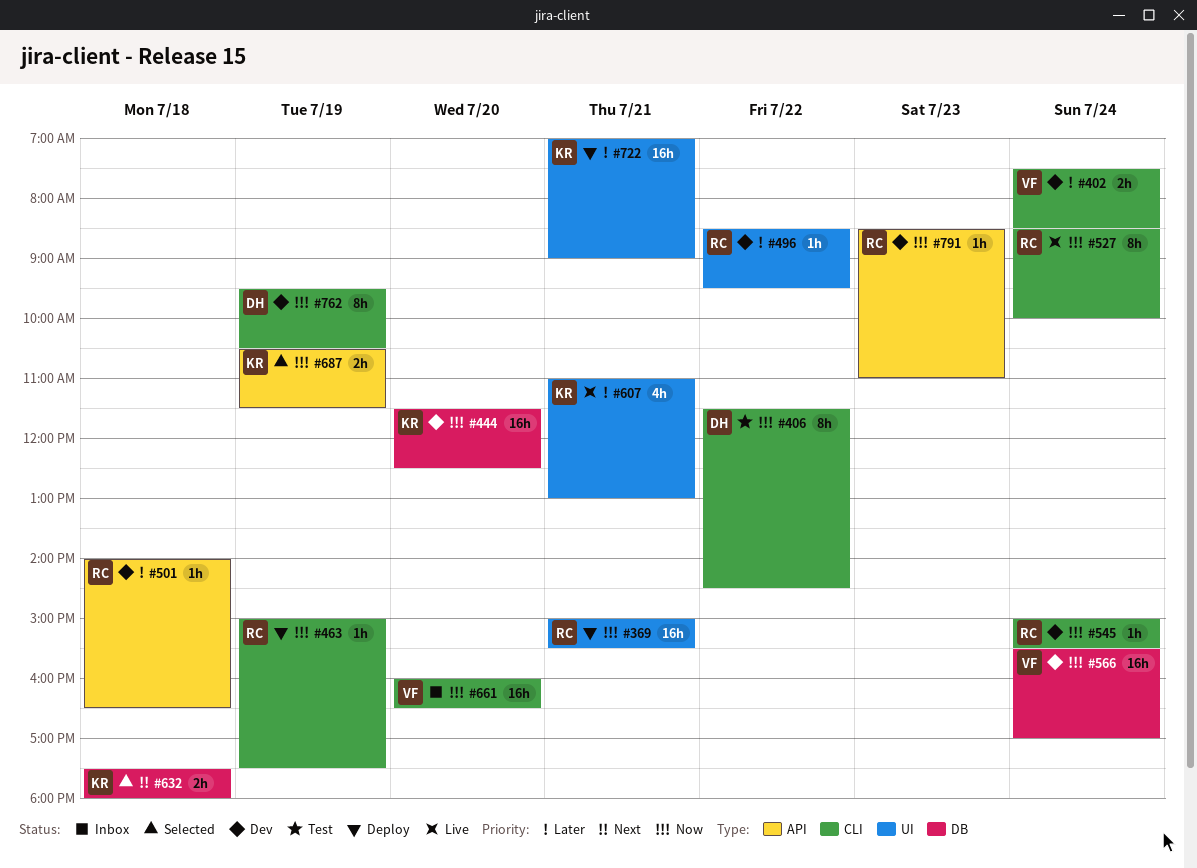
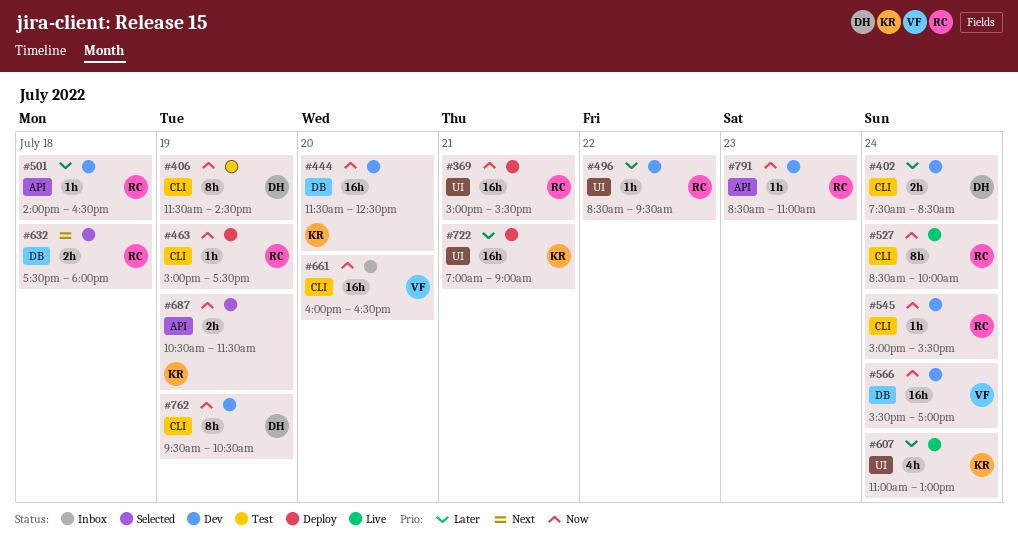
#402, owner: VF -> DH
#406, day: Jul 22 -> Jul 19
#607, day: Jul 21 -> Jul 24
#632, owner: KR -> RC

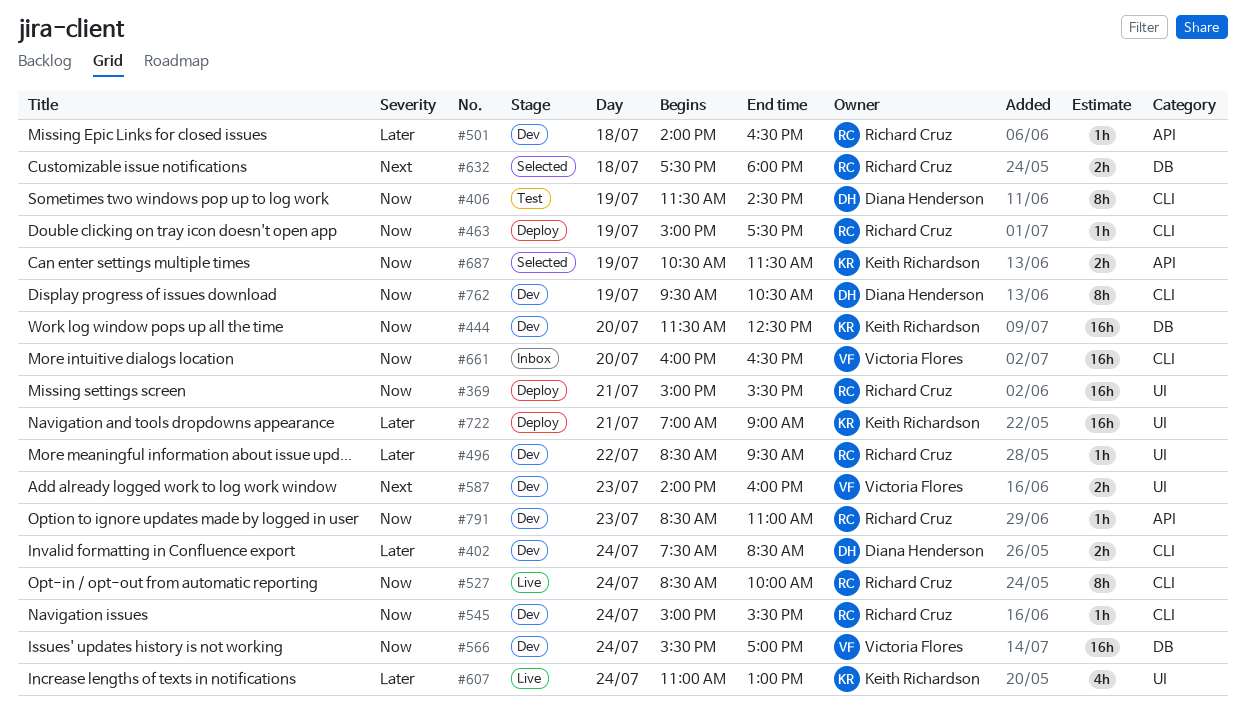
#587: none -> present

